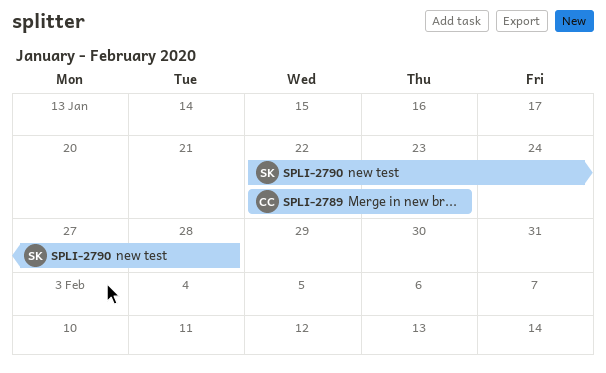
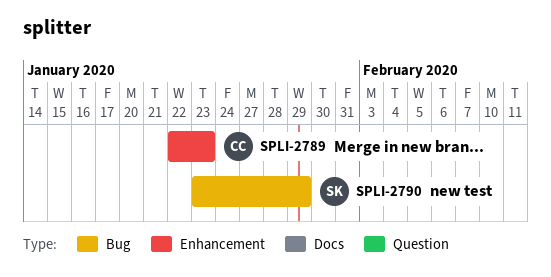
SPLI-2790, start: Jan 22 -> Jan 23
SPLI-2790, due: Jan 28 -> Jan 29

